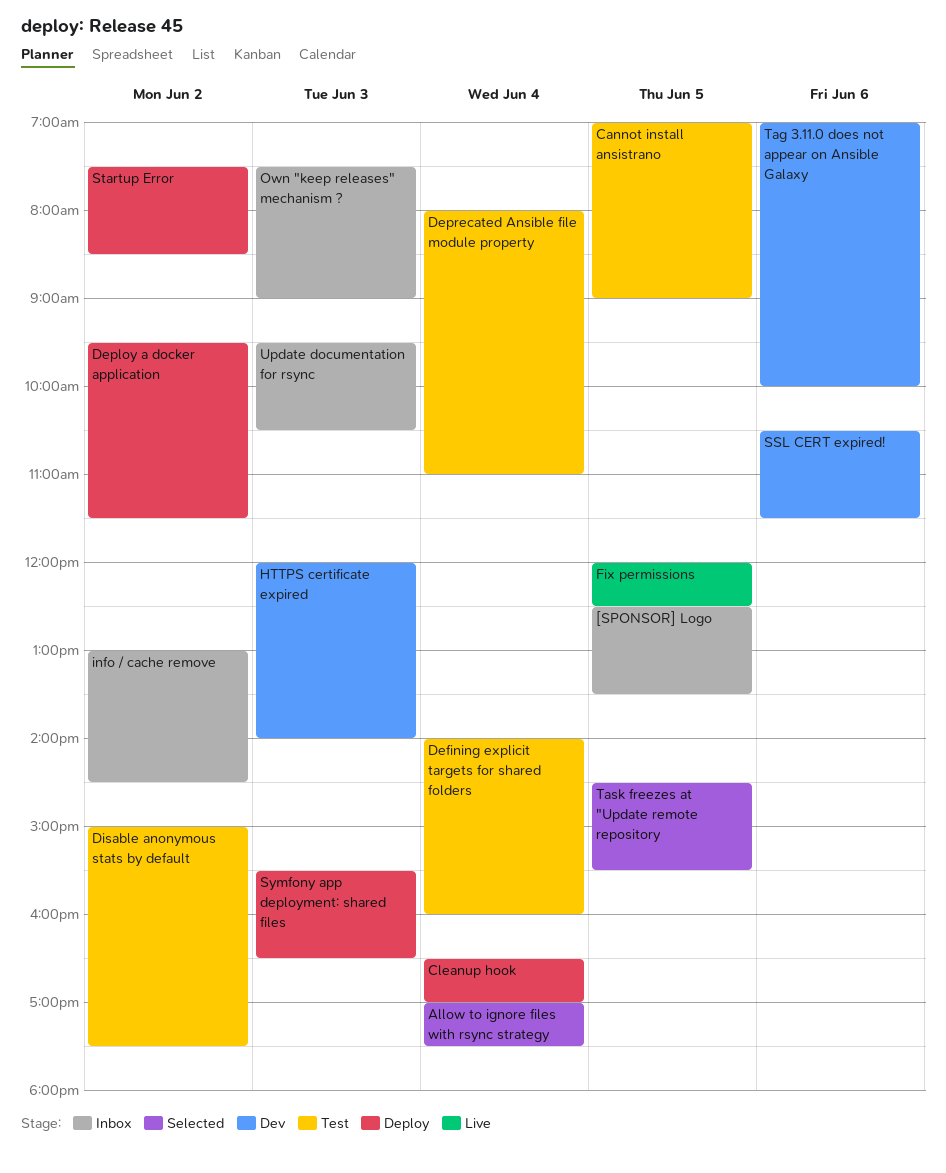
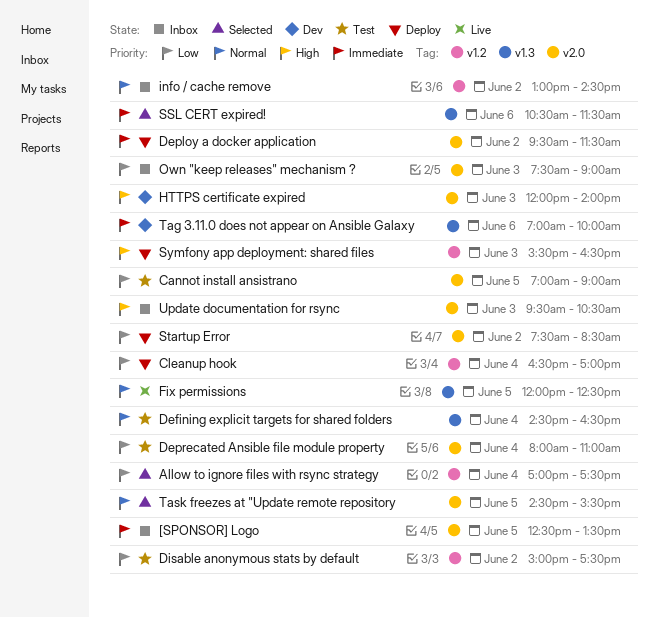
Defining explicit targets for shared folders, begins: 14:00 -> 14:30
Defining explicit targets for shared folders, ends: 16:00 -> 16:30
SSL CERT expired!, status: Dev -> Selected

